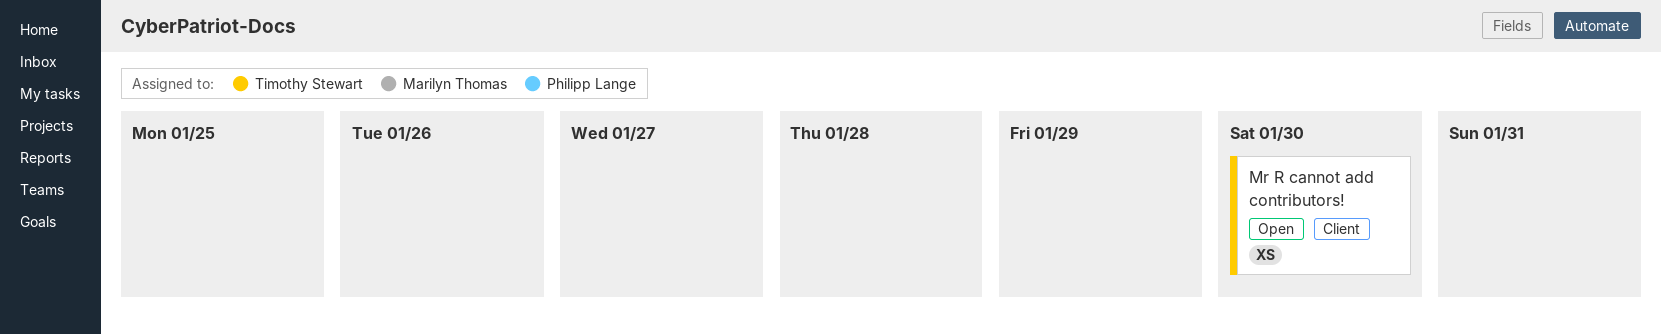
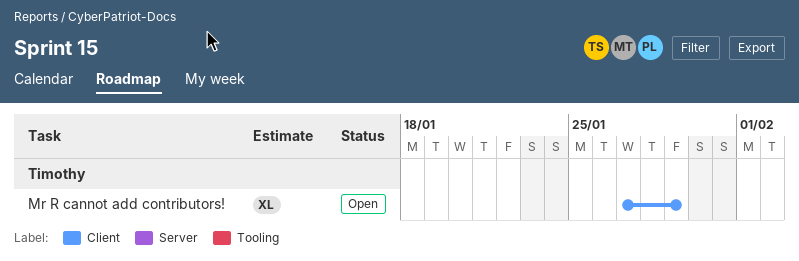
Mr R cannot add contributors!, estimate: XS -> XL
Mr R cannot add contributors!, due: Jan 30 -> Jan 29

